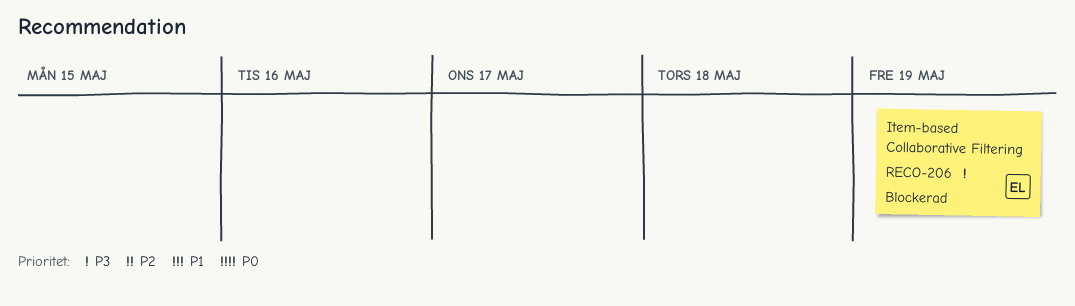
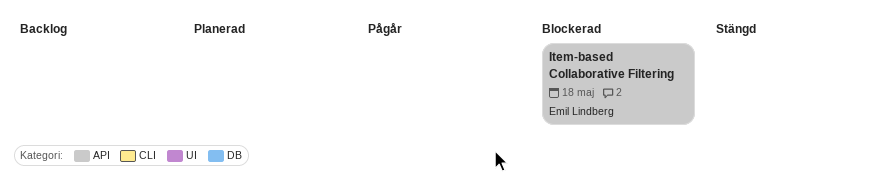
Item-based Collaborative Filtering, due: May 19 -> May 18

